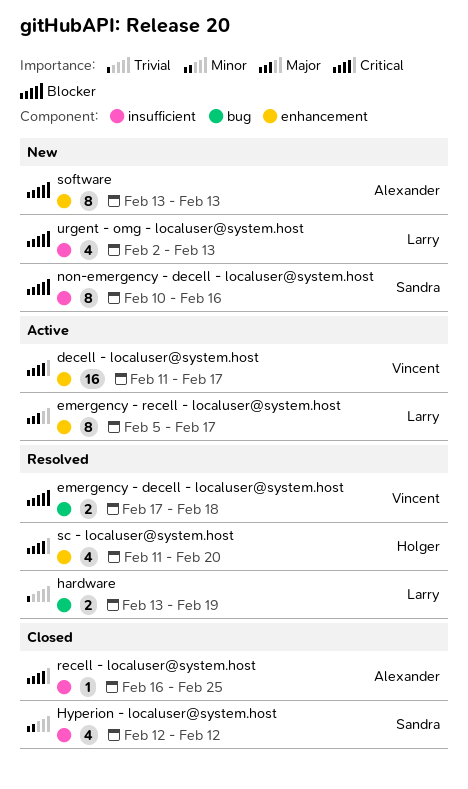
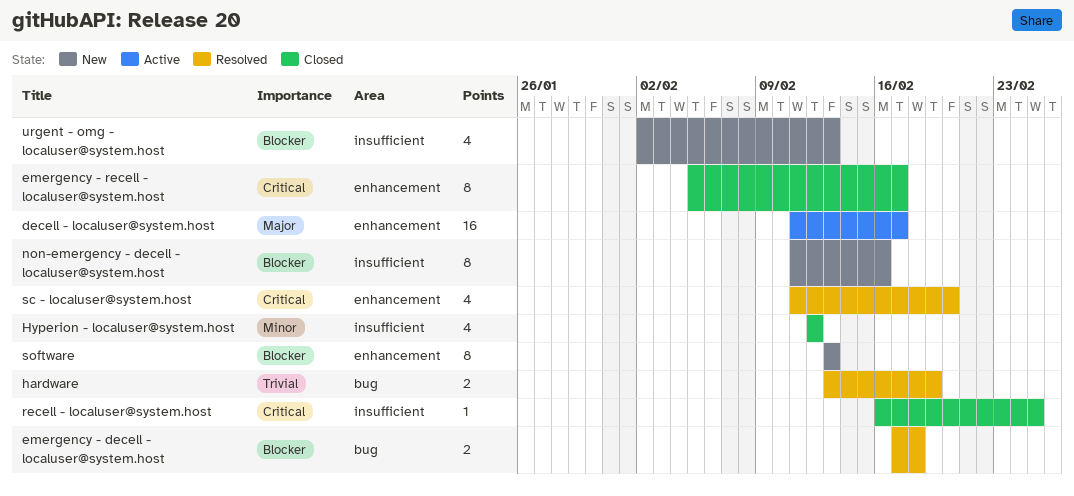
decell - localuser@system.host, priority: Critical -> Major
emergency - recell - localuser@system.host, status: Active -> Closed
emergency - recell - localuser@system.host, priority: Major -> Critical
non-emergency - decell - localuser@system.host, start: Feb 10 -> Feb 11

